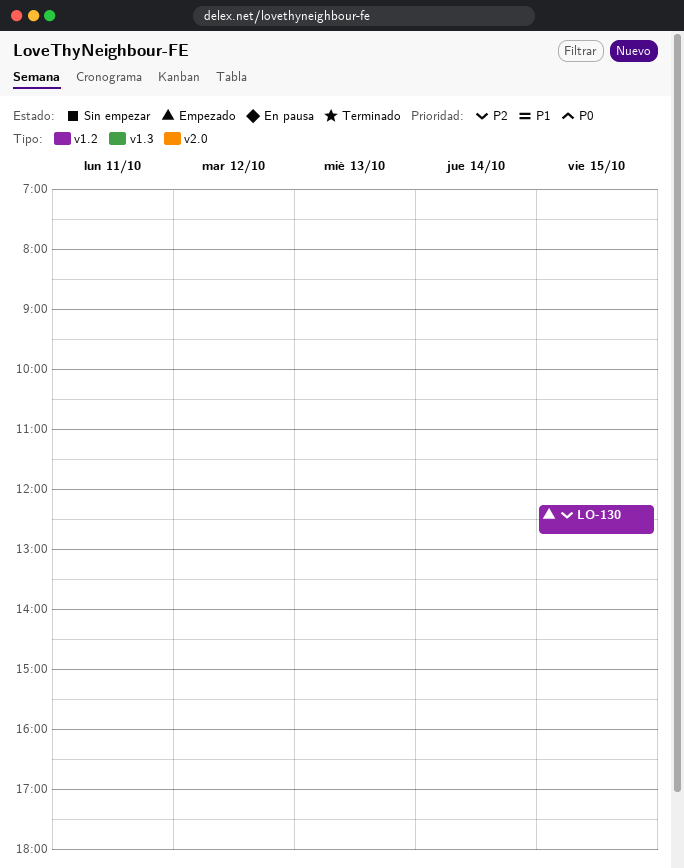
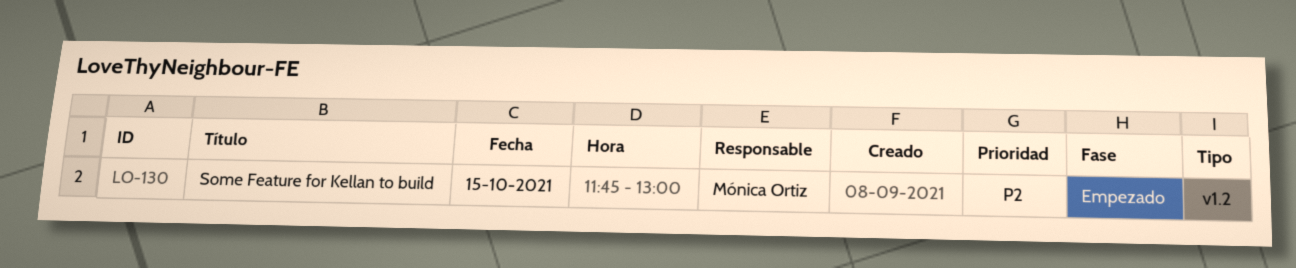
LO-130, begins: 12:15 -> 11:45
LO-130, ends: 12:45 -> 13:00

